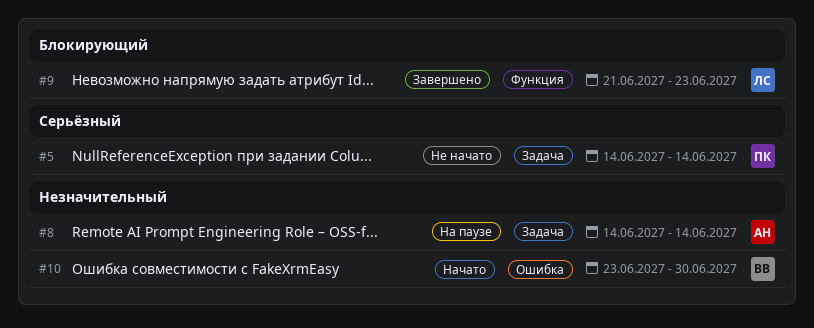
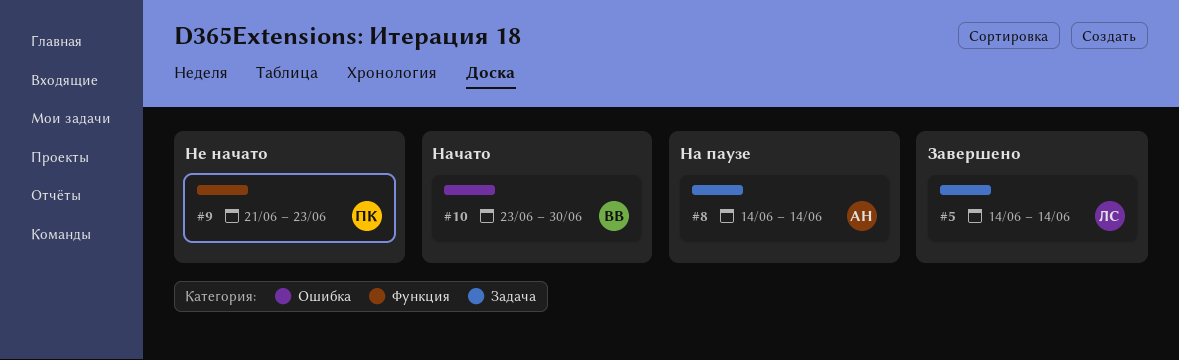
#5, status: Не начато -> Завершено
#5, owner: ПК -> ЛС
#9, status: Завершено -> Не начато
#9, owner: ЛС -> ПК

